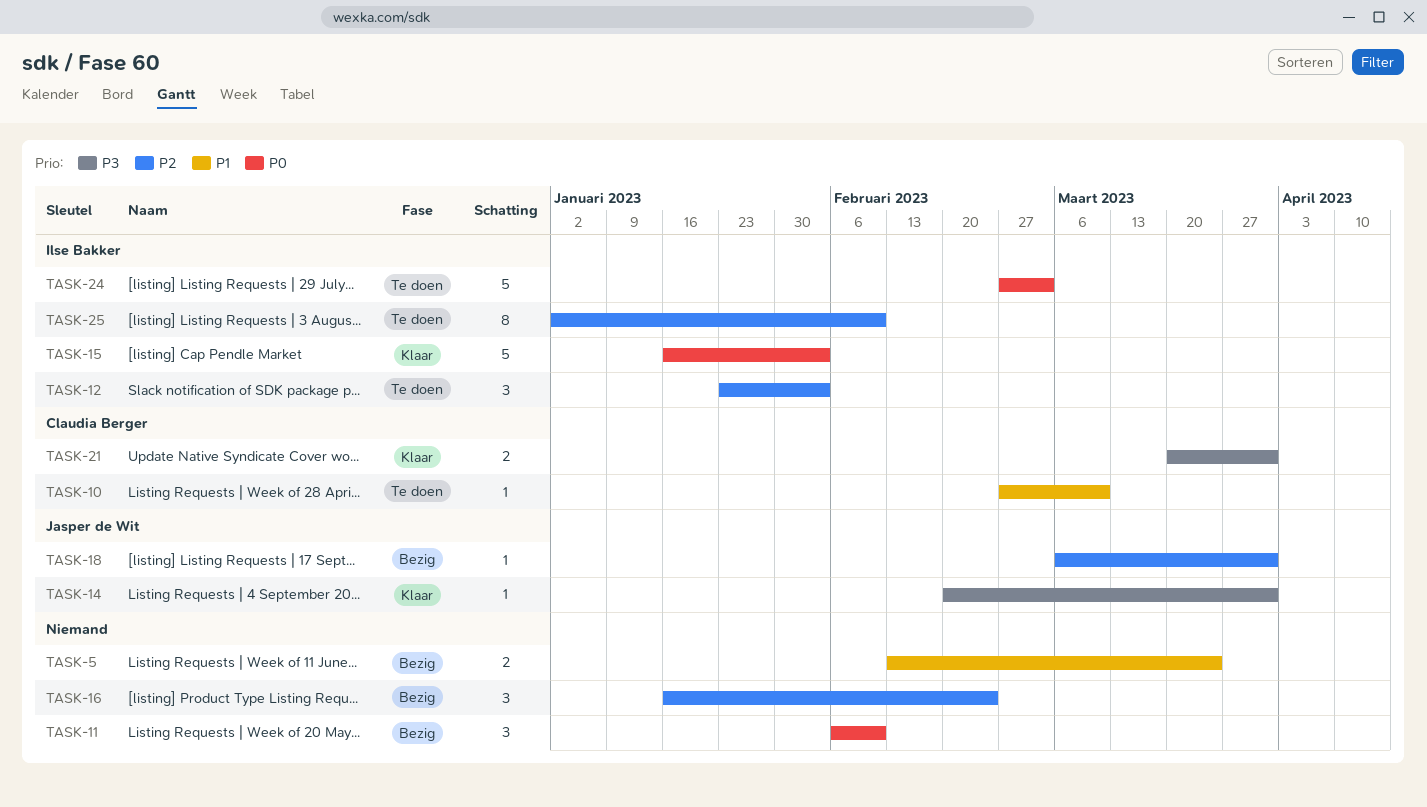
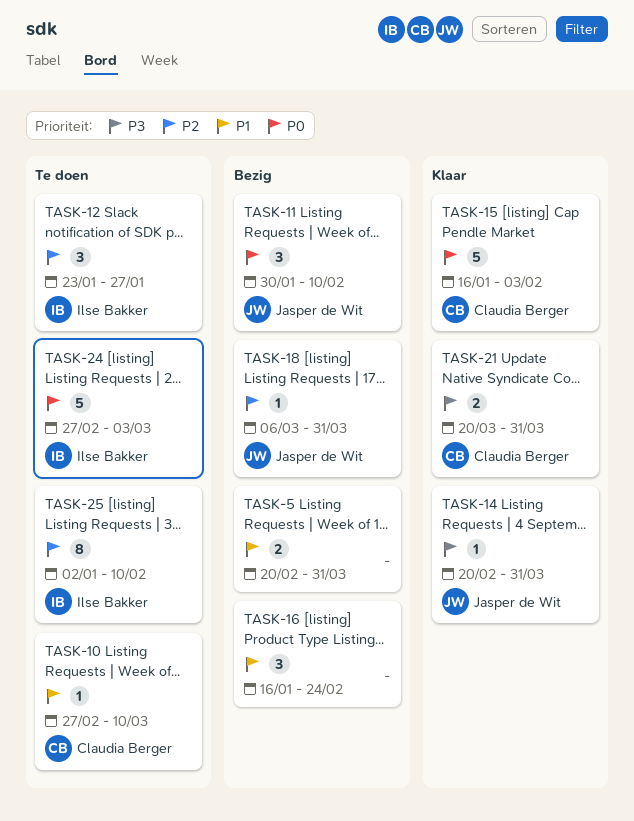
TASK-5, start: Feb 13 -> Feb 20
TASK-5, due: Mar 24 -> Mar 31
TASK-11, owner: none -> Jasper de Wit
TASK-11, start: Feb 6 -> Jan 30
TASK-12, due: Feb 3 -> Jan 27
TASK-15, owner: Ilse Bakker -> Claudia Berger
TASK-16, priority: P2 -> P1

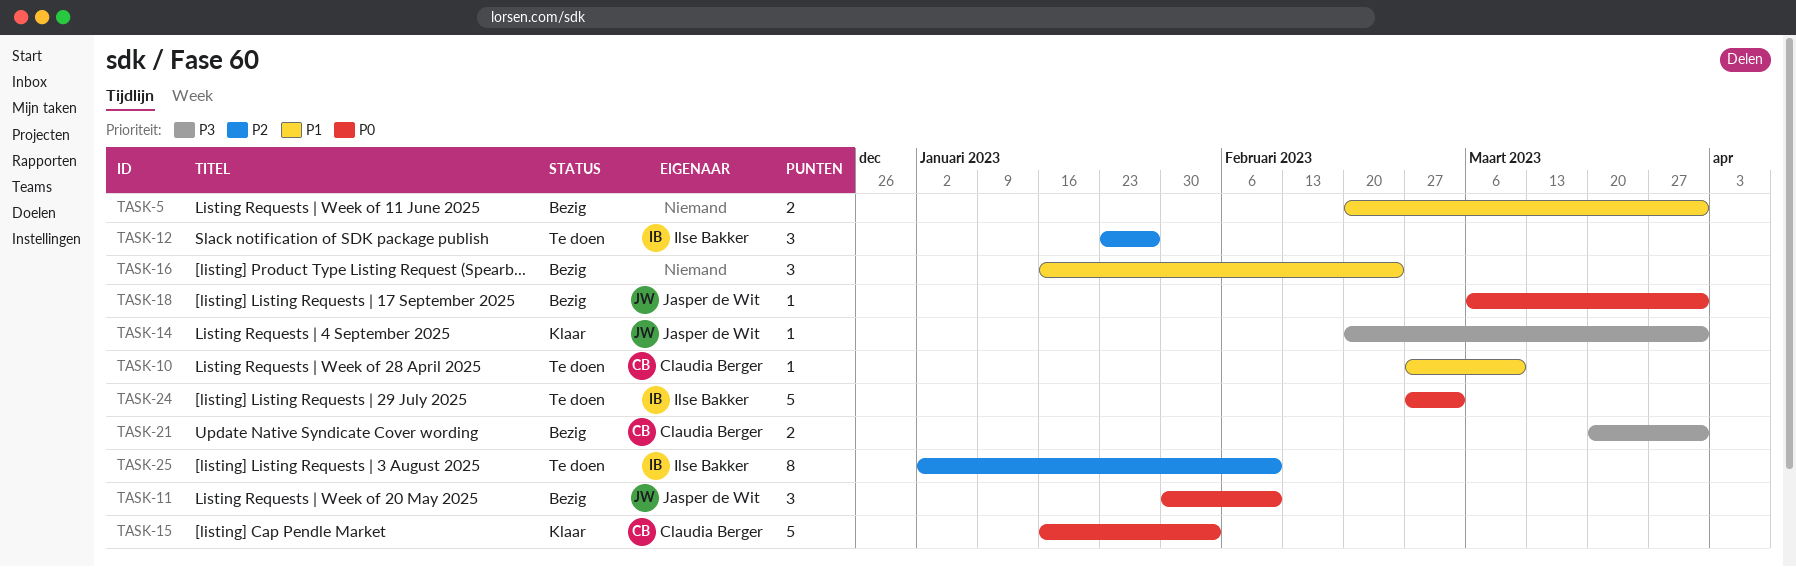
TASK-18, priority: P2 -> P0
TASK-21, status: Klaar -> Bezig

